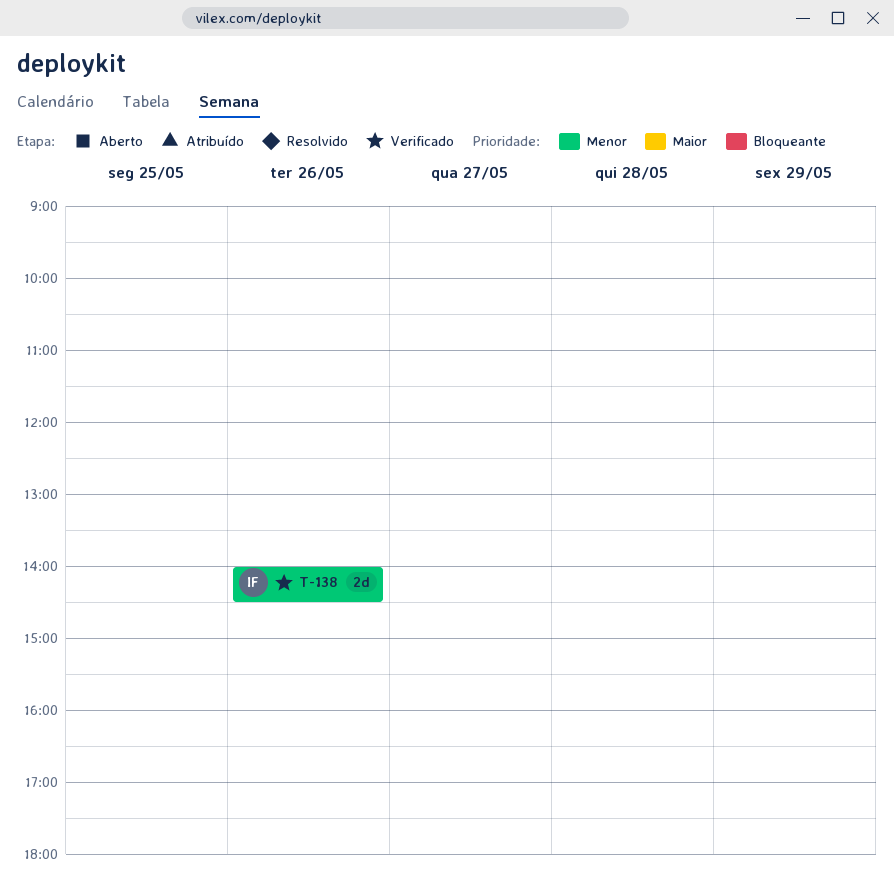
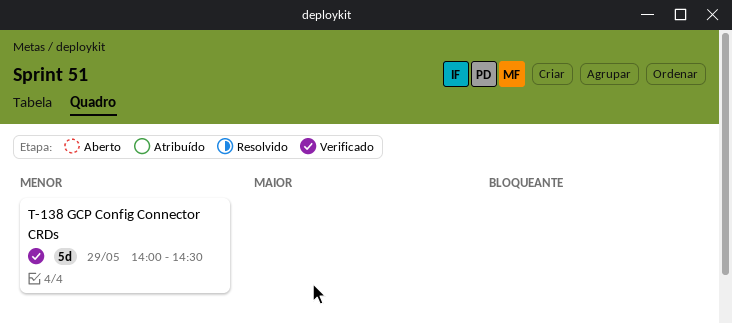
T-138, estimate: 2d -> 5d
T-138, day: May 26 -> May 29

